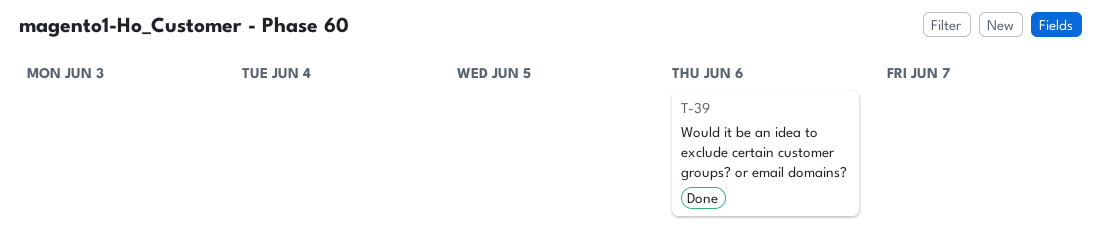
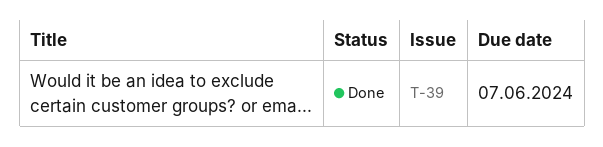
T-39, due: Jun 6 -> Jun 7

